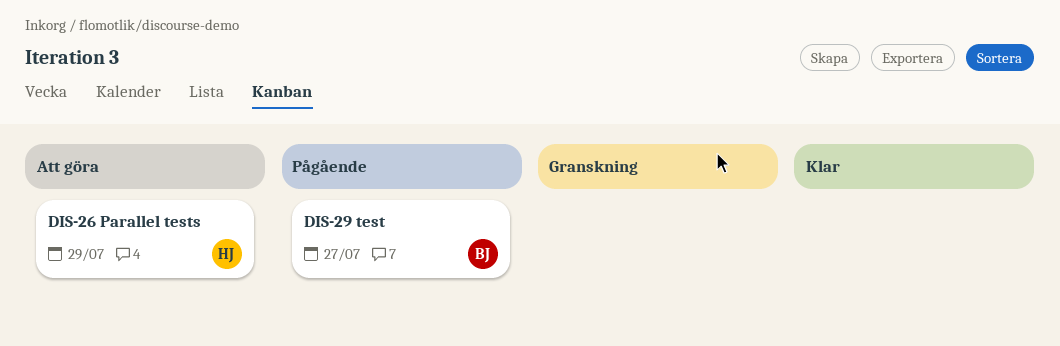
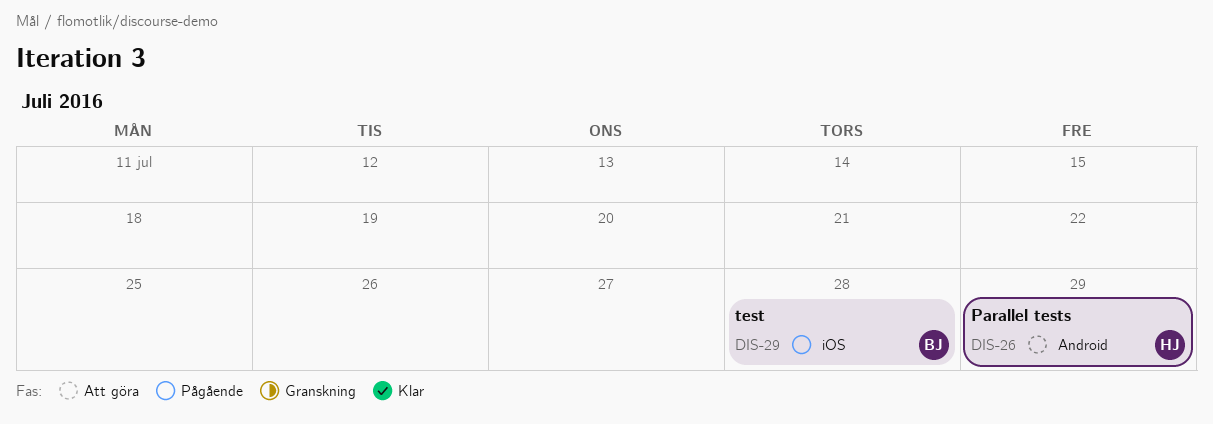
DIS-29, due: Jul 27 -> Jul 28

